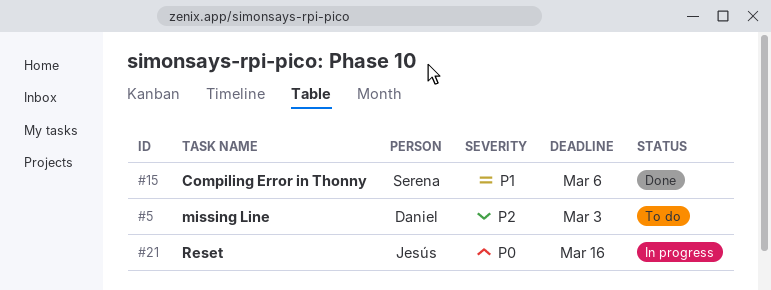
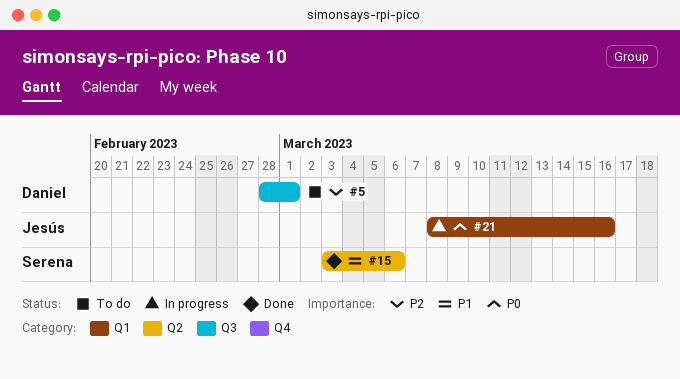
#5, due: Mar 3 -> Mar 1

